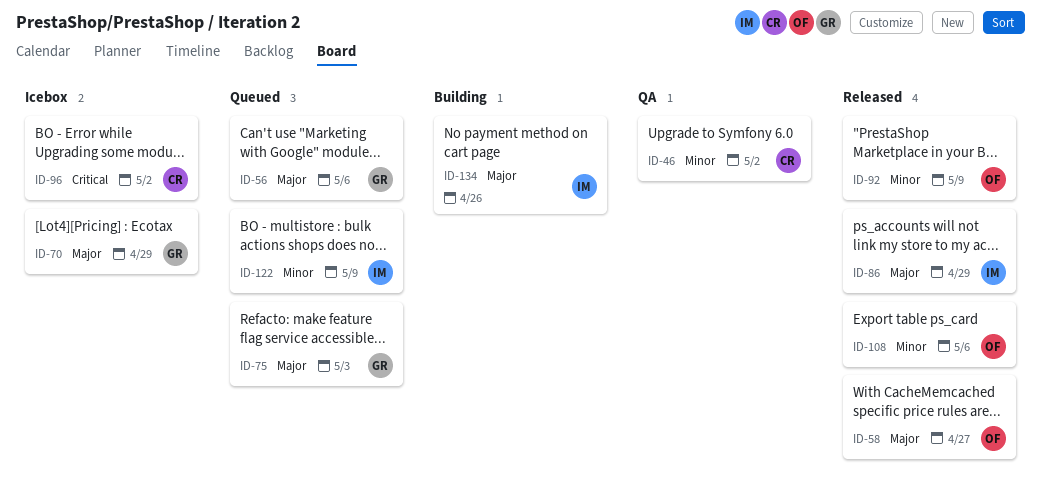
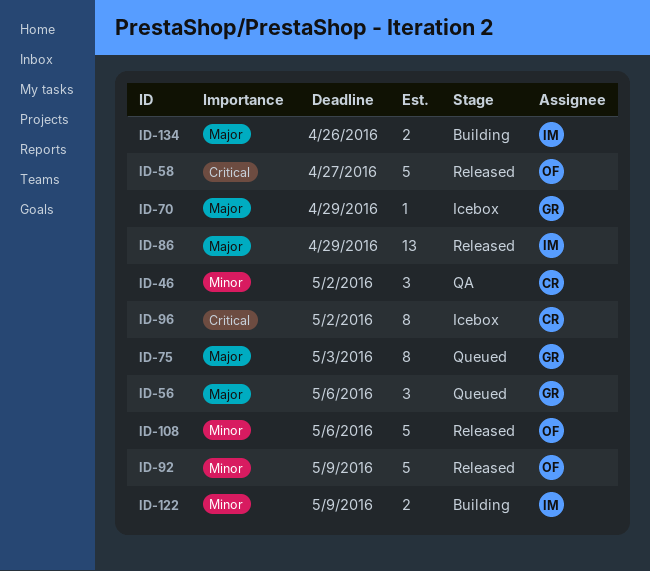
ID-58, priority: Major -> Critical
ID-122, status: Queued -> Building

